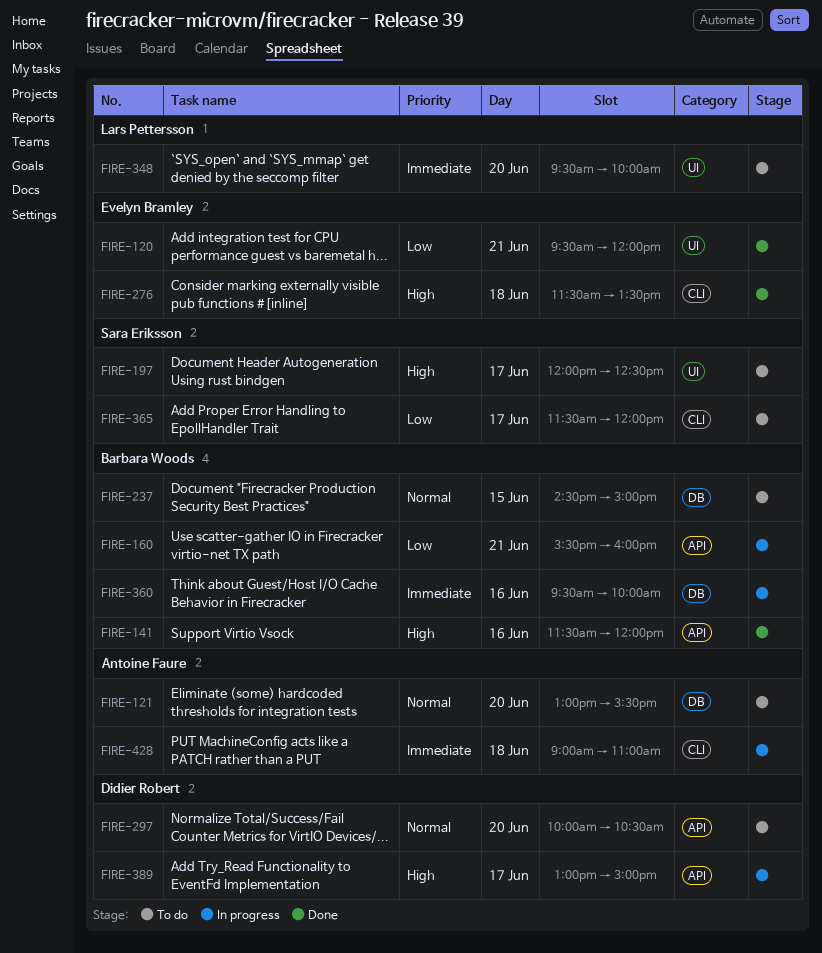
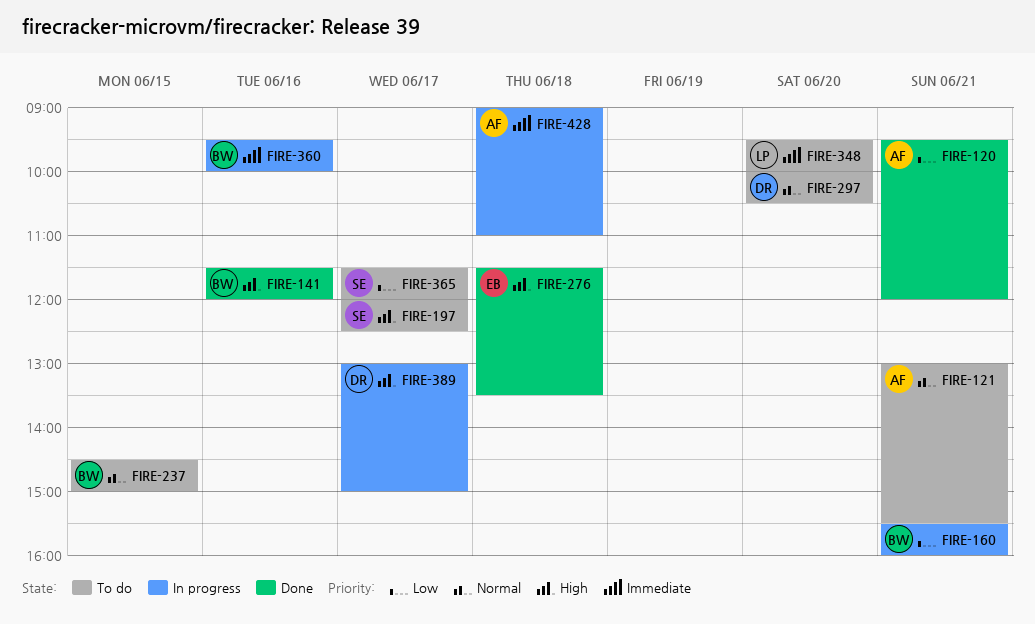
FIRE-120, owner: Evelyn Bramley -> Antoine Faure
FIRE-121, day: Jun 20 -> Jun 21

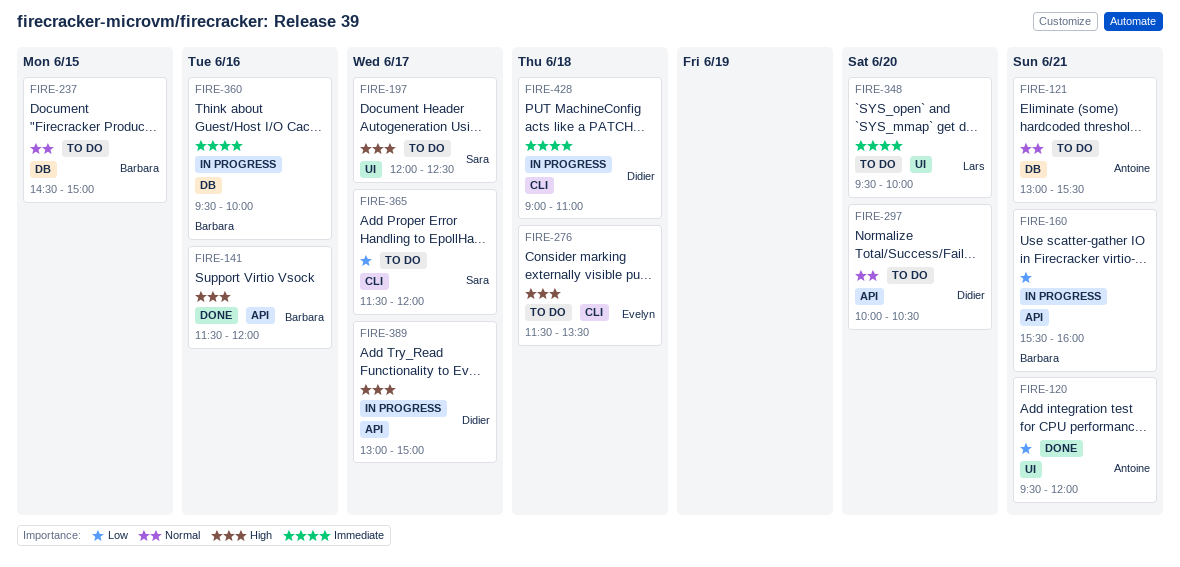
FIRE-276, status: Done -> To do
FIRE-428, owner: Antoine -> Didier

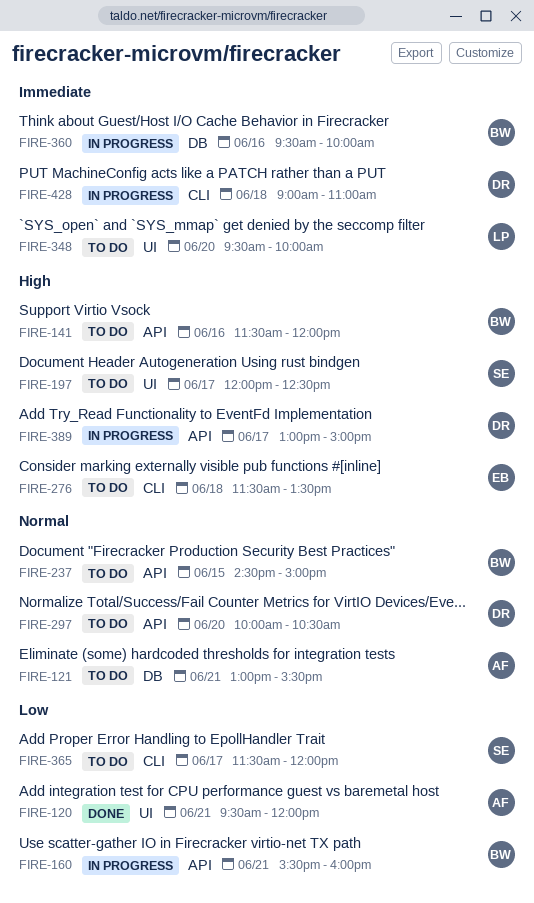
FIRE-141, status: Done -> To do
FIRE-237, label: DB -> API

